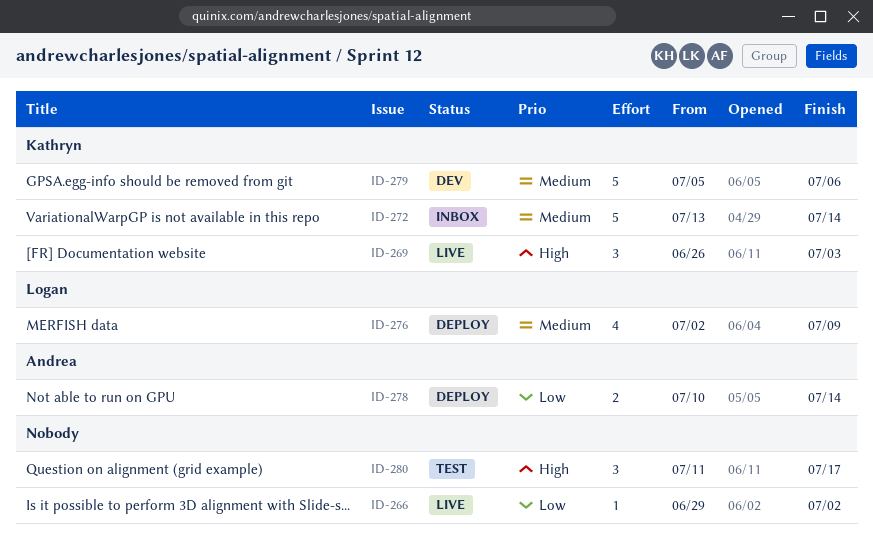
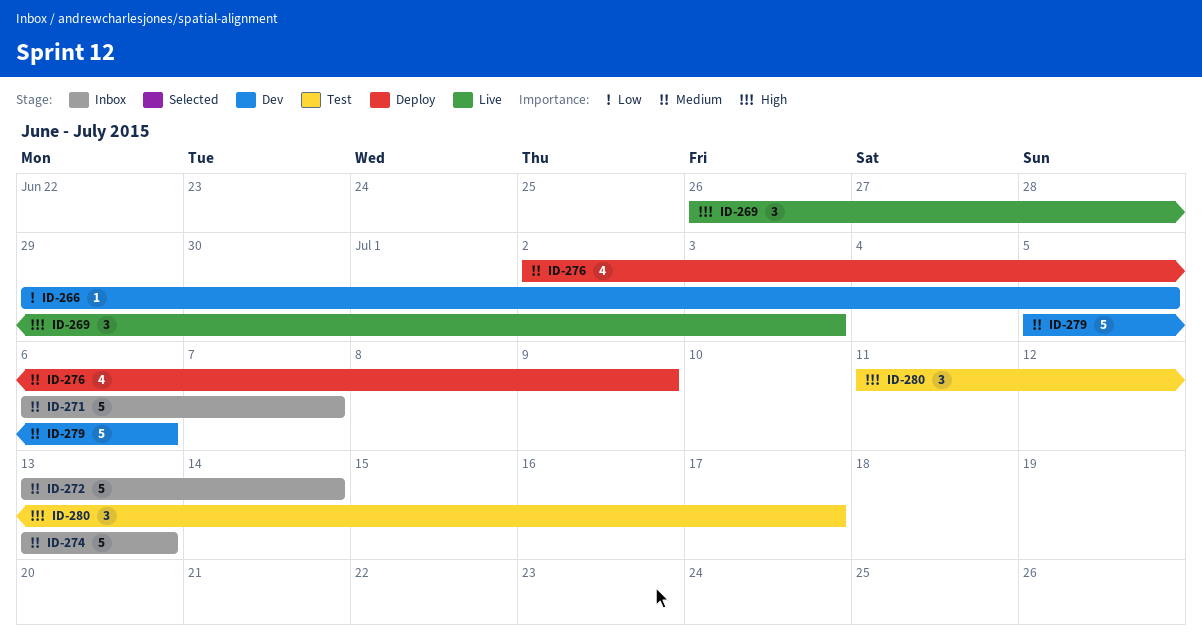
ID-266, status: Live -> Dev
ID-266, due: Jul 2 -> Jul 5
ID-271: none -> present
ID-274: none -> present
ID-278: present -> none

